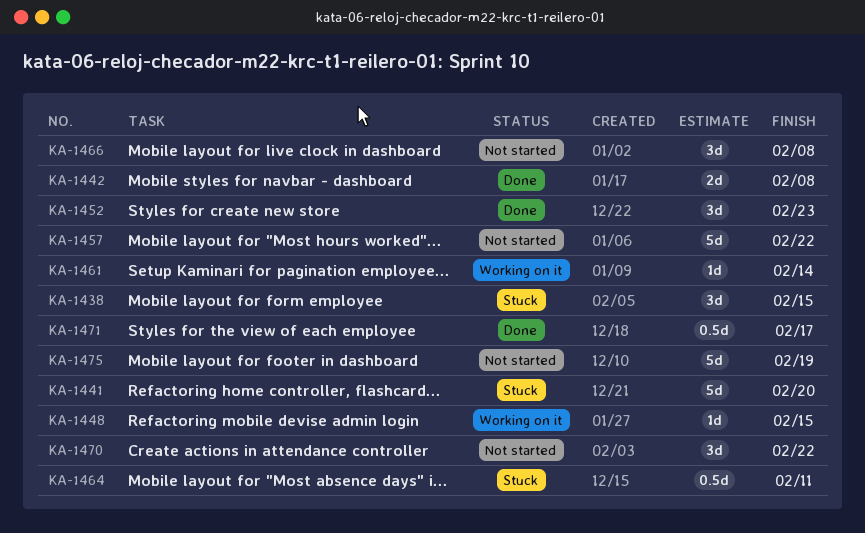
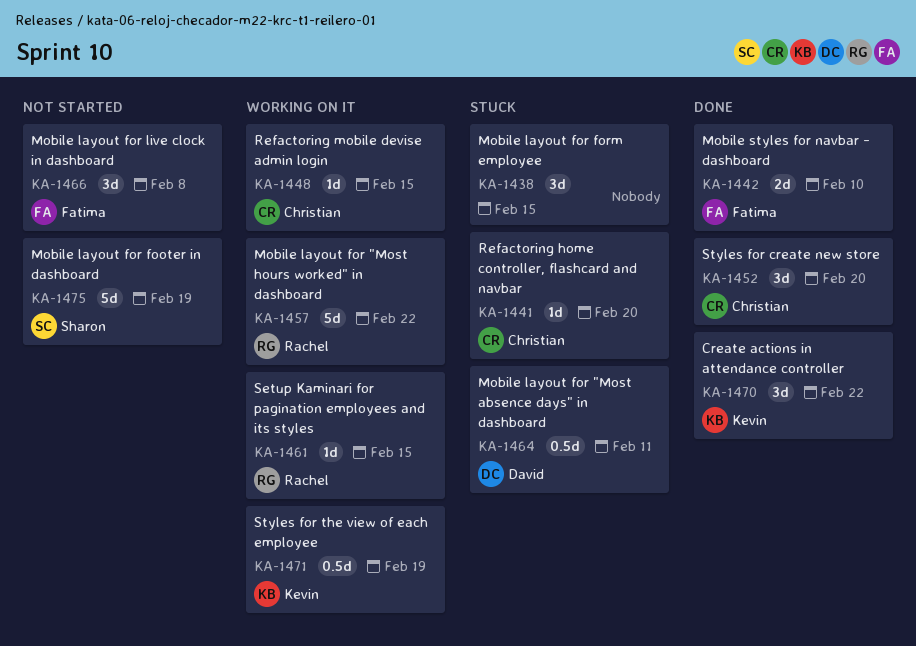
KA-1441, estimate: 5d -> 1d
KA-1442, due: Feb 8 -> Feb 10
KA-1452, due: Feb 23 -> Feb 20
KA-1457, status: Not started -> Working on it
KA-1461, due: Feb 14 -> Feb 15
KA-1470, status: Not started -> Done
KA-1471, status: Done -> Working on it
KA-1471, due: Feb 17 -> Feb 19

